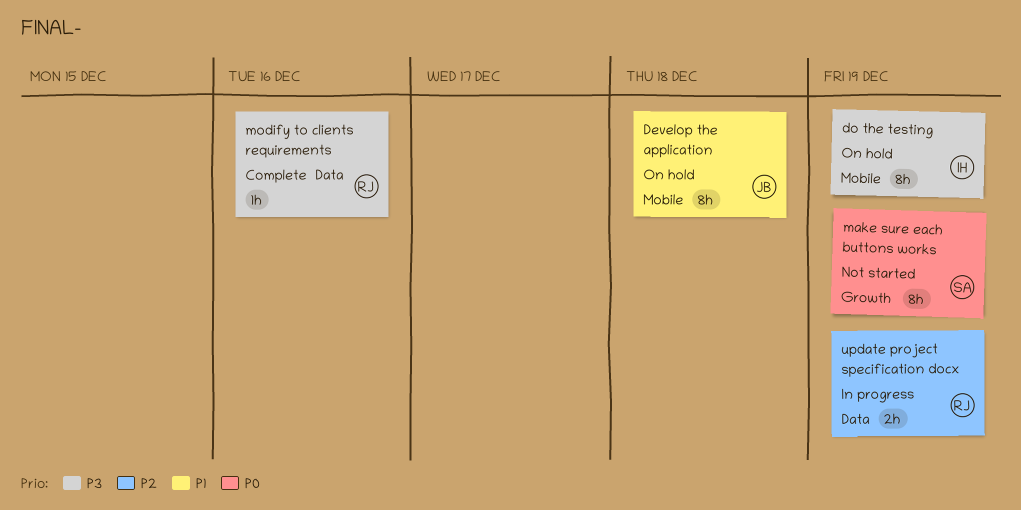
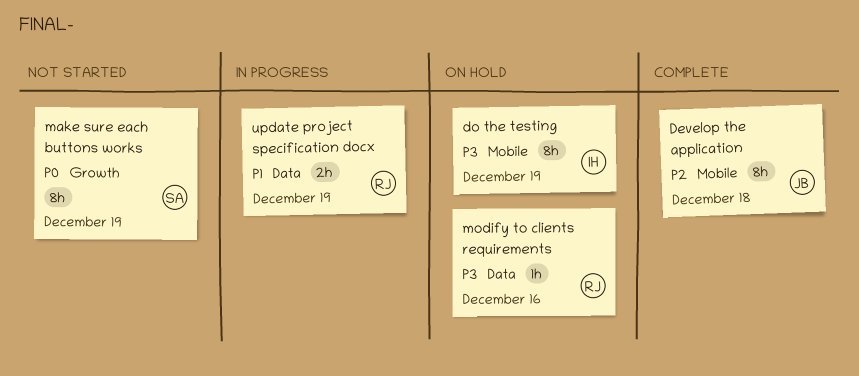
Develop the application, status: On hold -> Complete
Develop the application, priority: P1 -> P2
modify to clients requirements, status: Complete -> On hold
update project specification docx, priority: P2 -> P1

